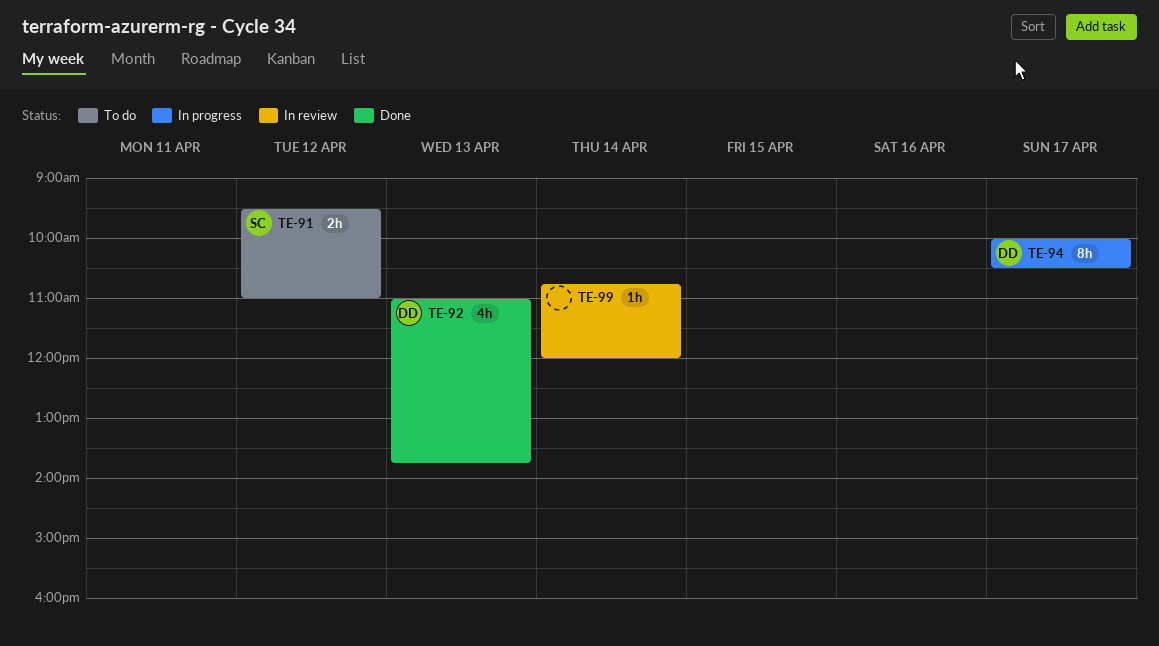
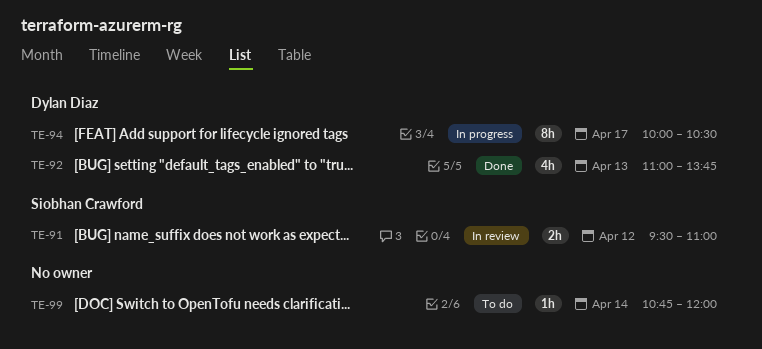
TE-91, status: To do -> In review
TE-99, status: In review -> To do

